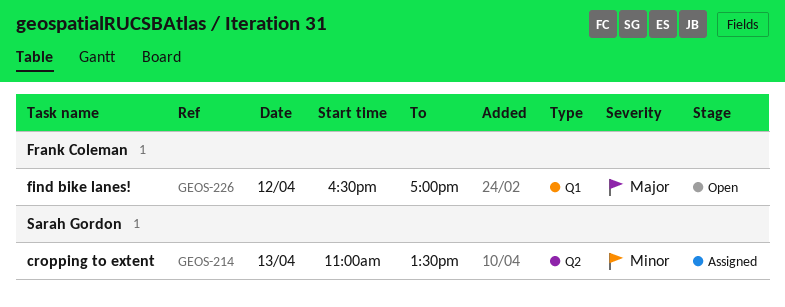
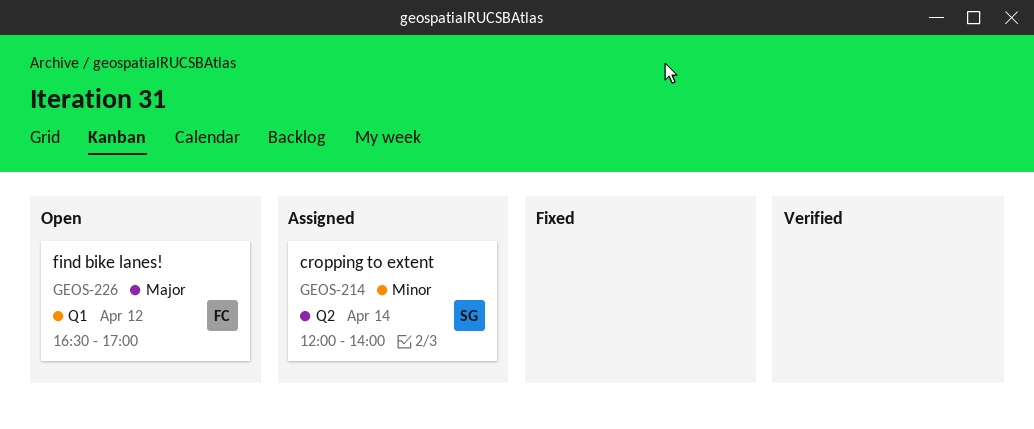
GEOS-214, day: Apr 13 -> Apr 14
GEOS-214, begins: 11:00 -> 12:00
GEOS-214, ends: 13:30 -> 14:00

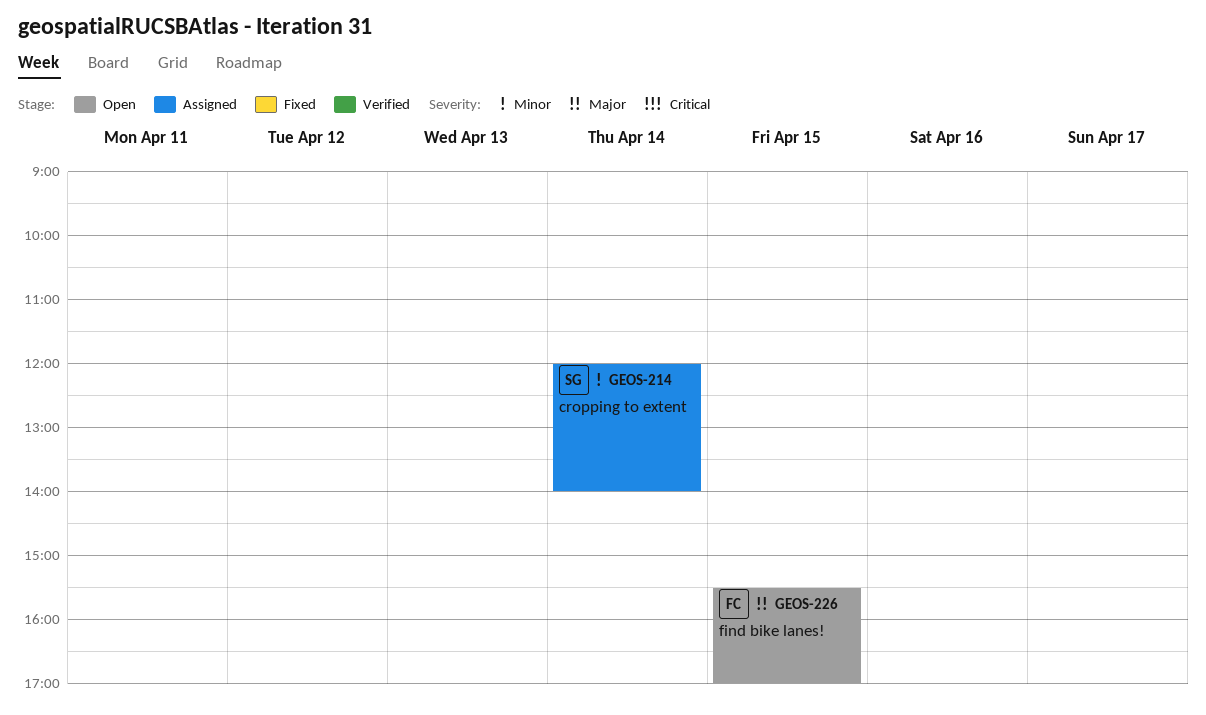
GEOS-226, day: Apr 12 -> Apr 15
GEOS-226, begins: 16:30 -> 15:30

